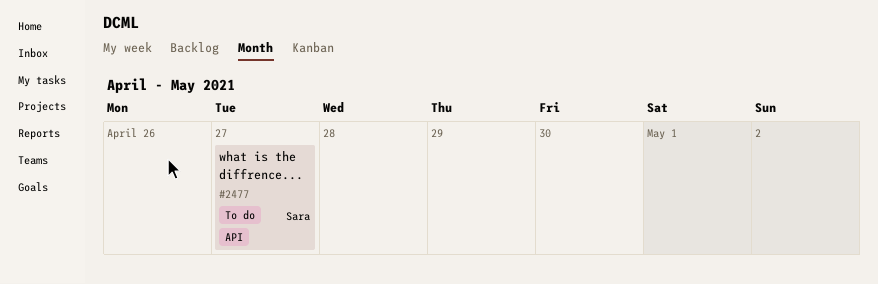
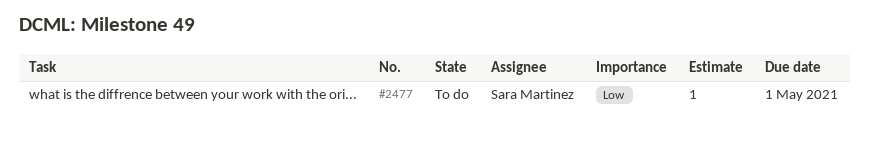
#2477, due: Apr 27 -> May 1

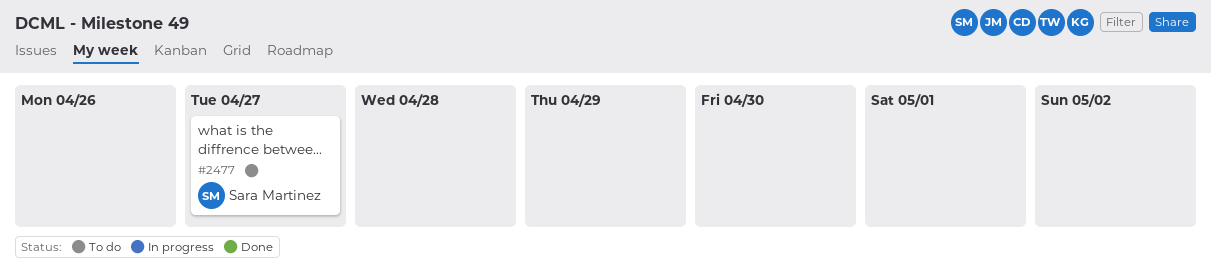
#2477, due: May 1 -> Apr 27

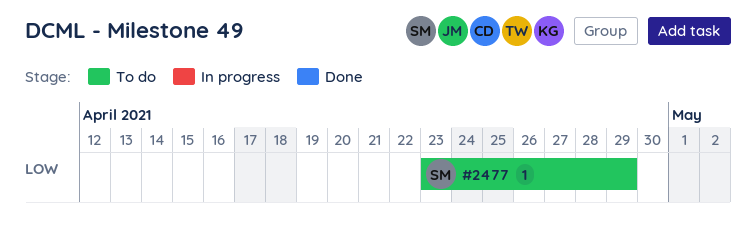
#2477, due: Apr 27 -> Apr 29

